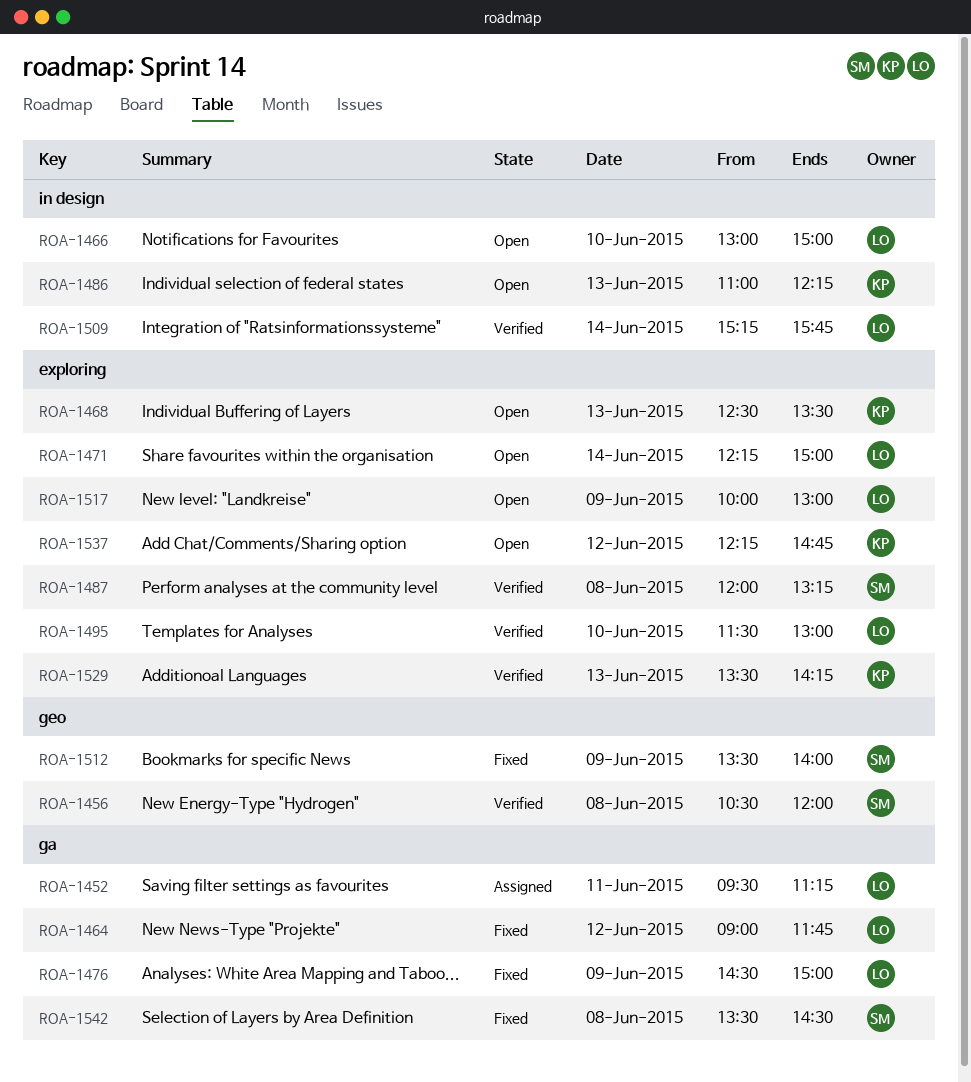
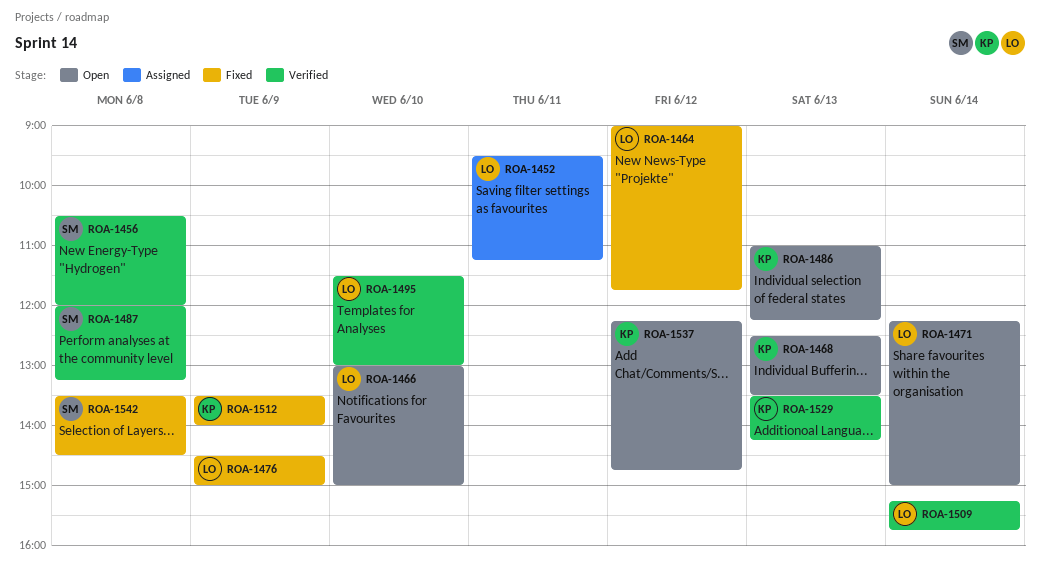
ROA-1512, owner: SM -> KP
ROA-1517: present -> none

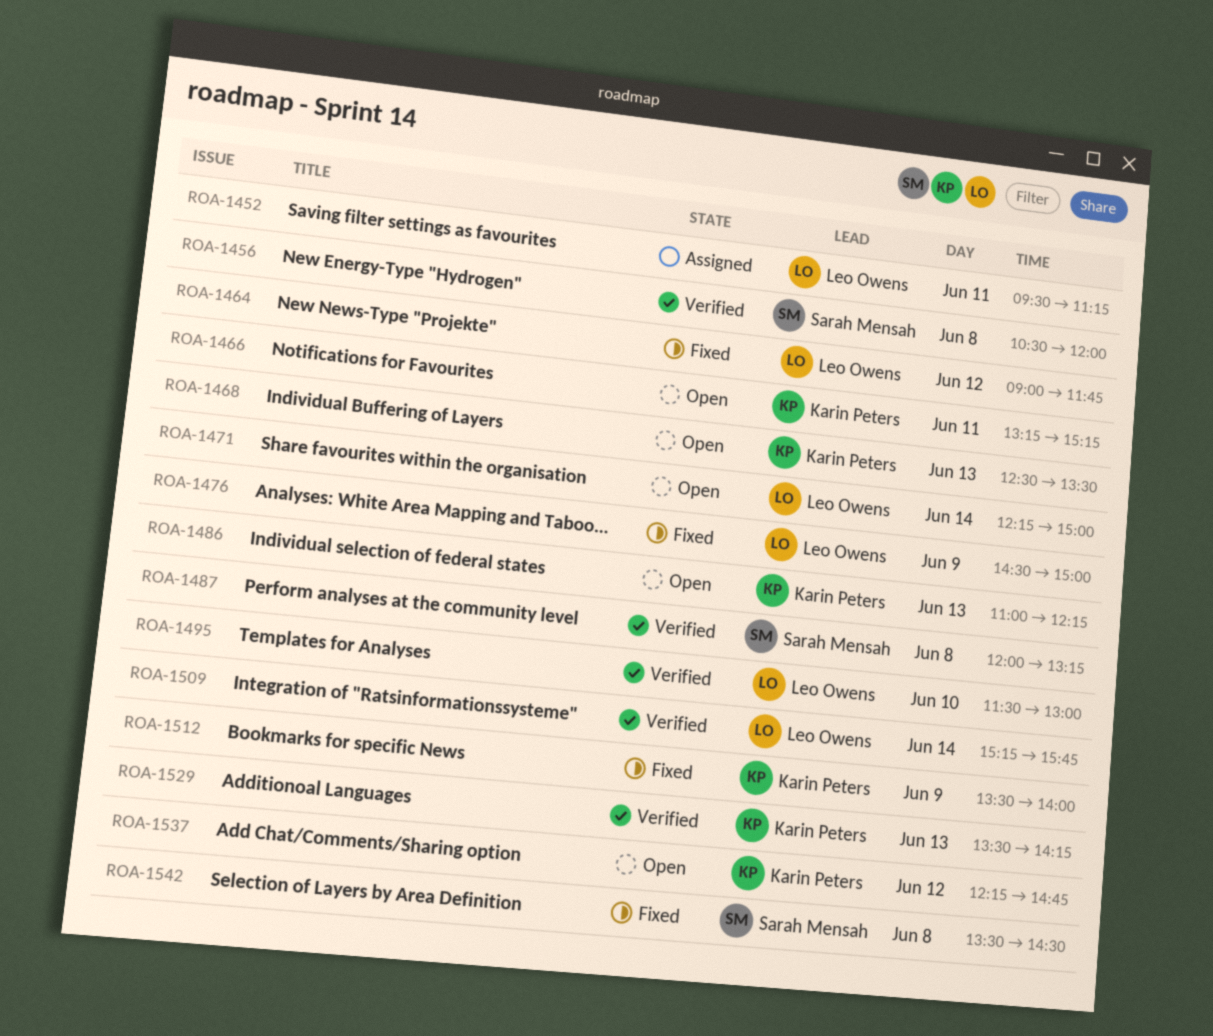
ROA-1466, owner: Leo Owens -> Karin Peters
ROA-1466, day: Jun 10 -> Jun 11
ROA-1466, begins: 13:00 -> 13:15
ROA-1466, ends: 15:00 -> 15:15

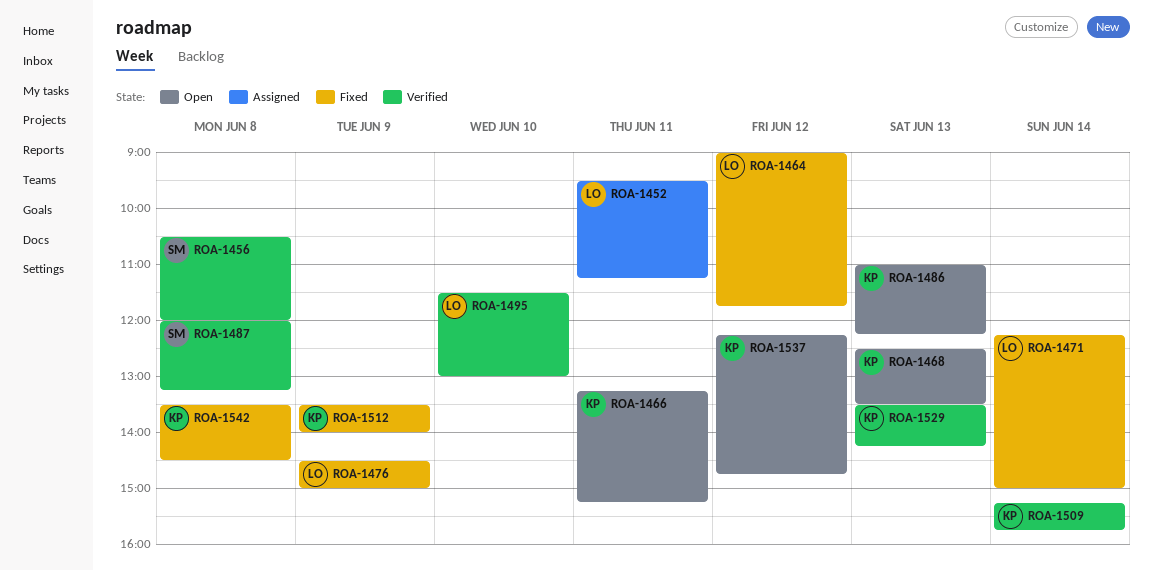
ROA-1471, status: Open -> Fixed
ROA-1509, owner: Leo Owens -> Karin Peters
ROA-1542, owner: Sarah Mensah -> Karin Peters

